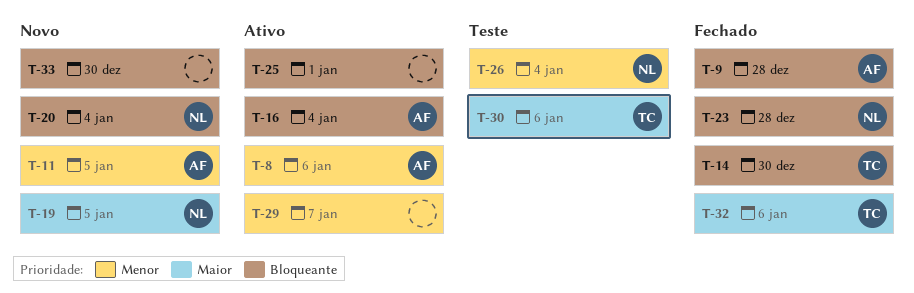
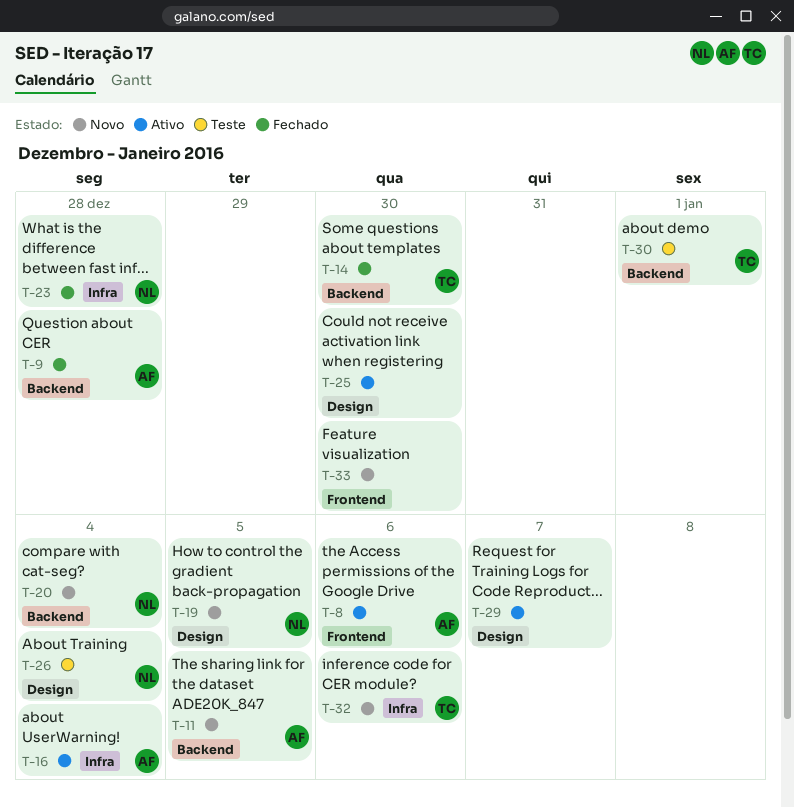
T-25, due: Jan 1 -> Dec 30
T-30, due: Jan 6 -> Jan 1
T-32, status: Fechado -> Novo

